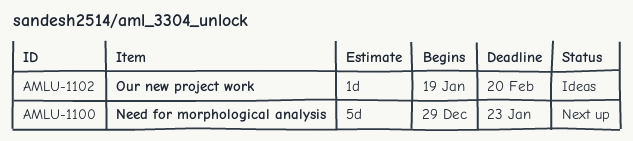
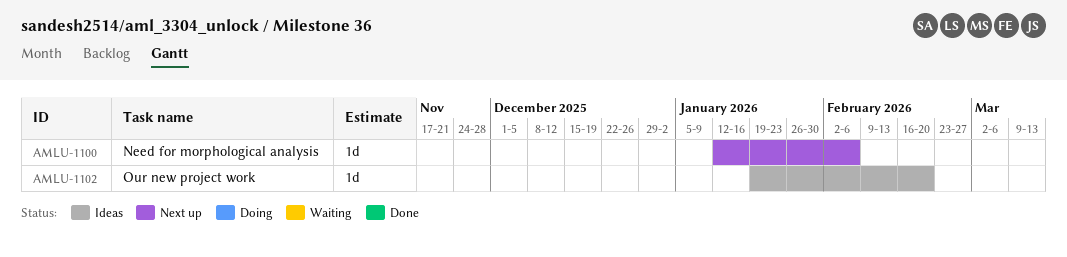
AMLU-1100, estimate: 5d -> 1d
AMLU-1100, start: Dec 29 -> Jan 12
AMLU-1100, due: Jan 23 -> Feb 6

